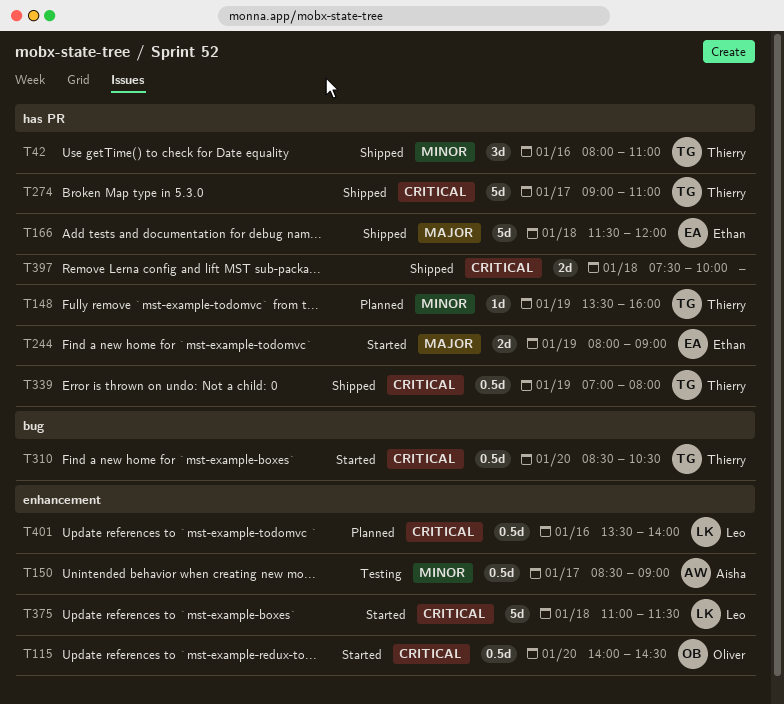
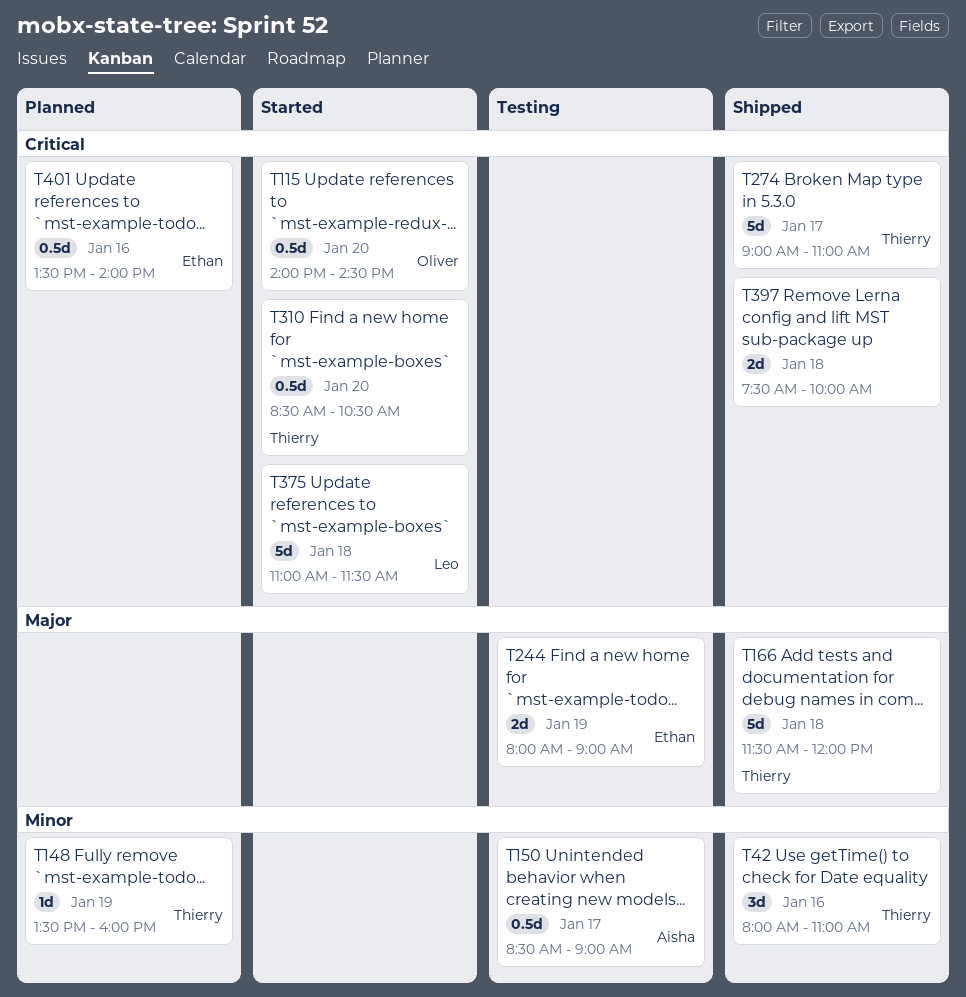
T166, owner: Ethan -> Thierry
T244, status: Started -> Testing
T339: present -> none
T401, owner: Leo -> Ethan

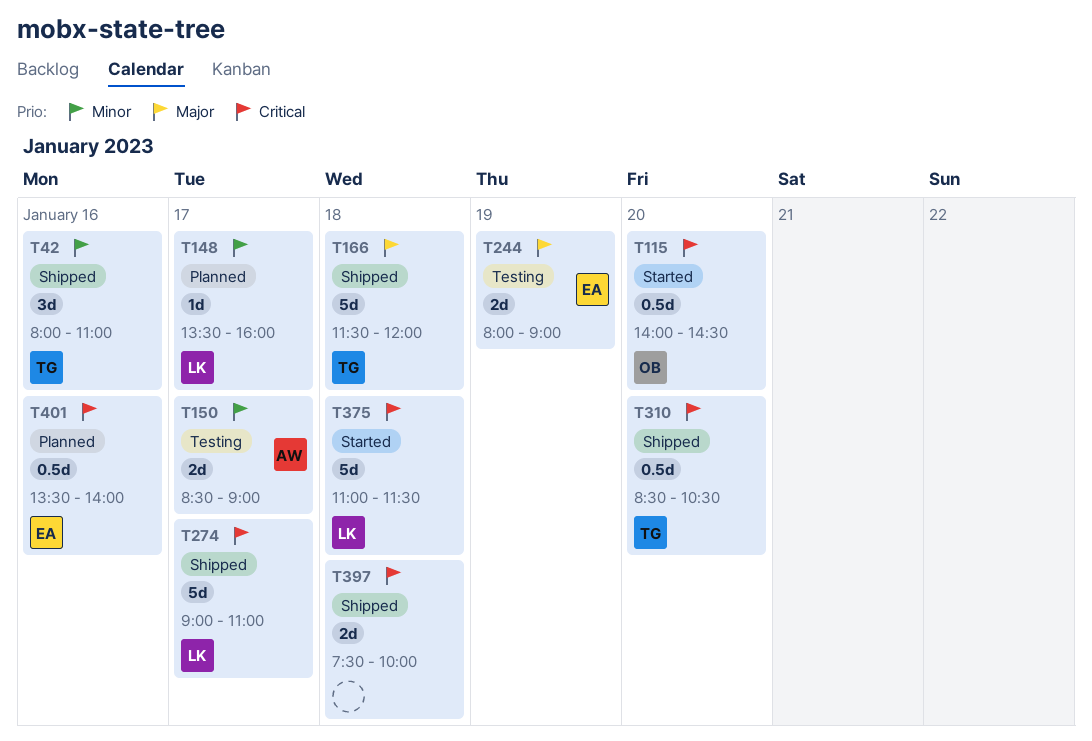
T148, owner: Thierry -> Leo
T148, day: Jan 19 -> Jan 17
T150, estimate: 0.5d -> 2d
T274, owner: Thierry -> Leo
T310, status: Started -> Shipped

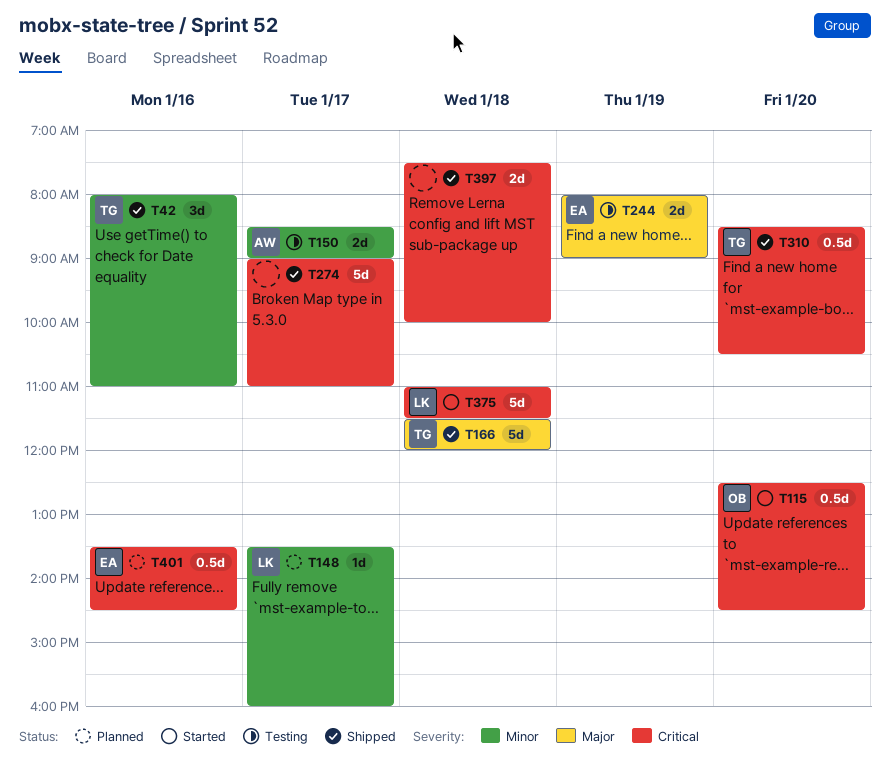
T115, begins: 14:00 -> 12:30
T274, owner: LK -> none
T401, ends: 14:00 -> 14:30

